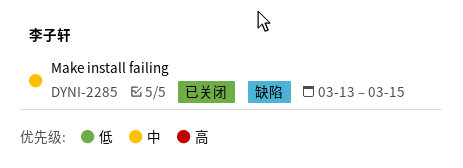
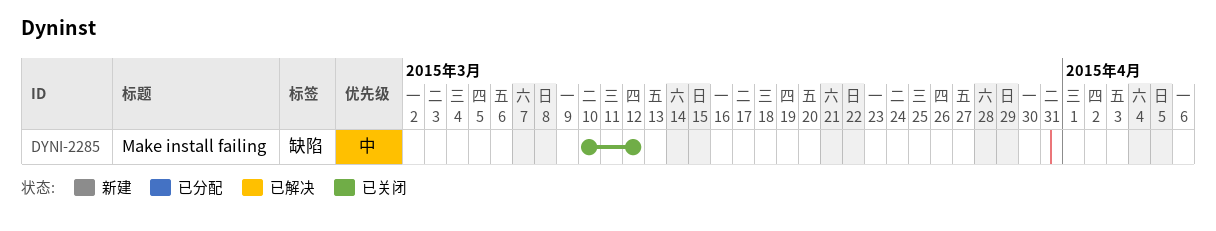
DYNI-2285, start: Mar 13 -> Mar 10
DYNI-2285, due: Mar 15 -> Mar 12

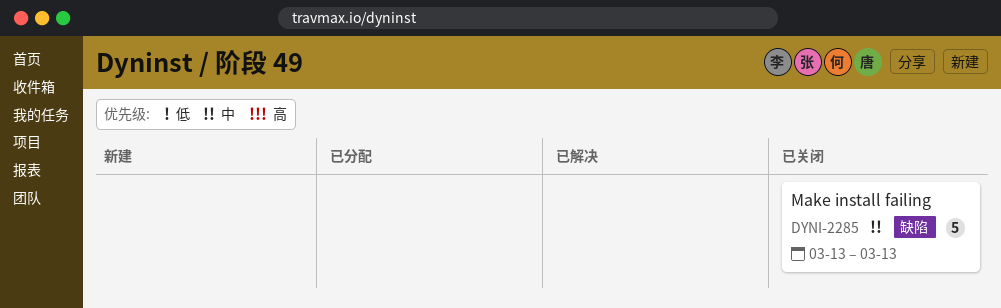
DYNI-2285, start: Mar 10 -> Mar 13
DYNI-2285, due: Mar 12 -> Mar 13

